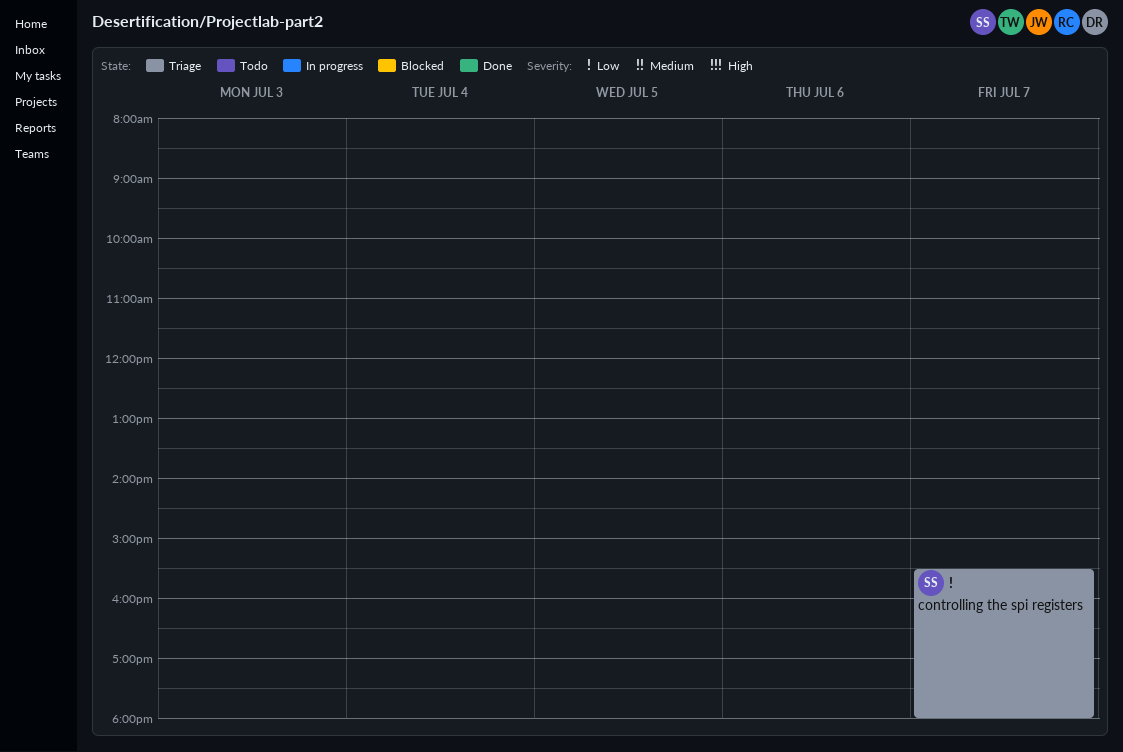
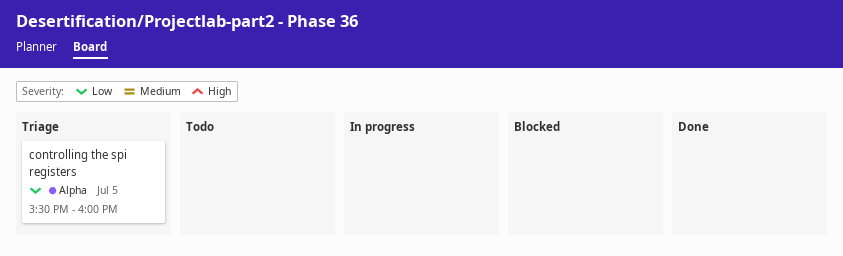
controlling the spi registers, day: Jul 7 -> Jul 5
controlling the spi registers, ends: 18:00 -> 16:00

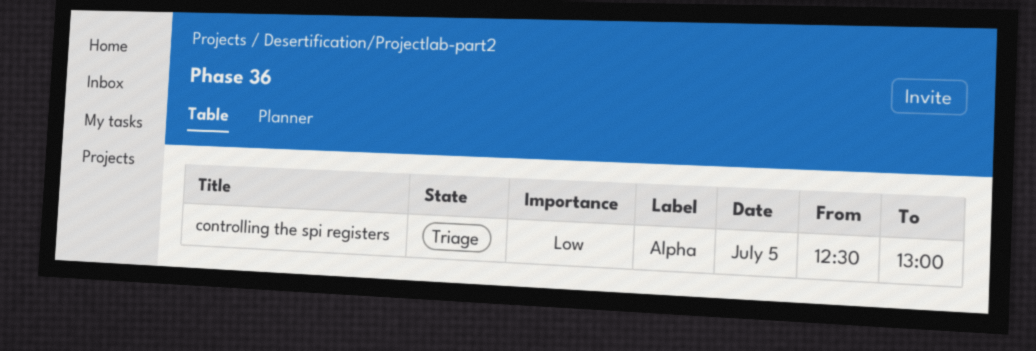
controlling the spi registers, begins: 15:30 -> 12:30
controlling the spi registers, ends: 16:00 -> 13:00

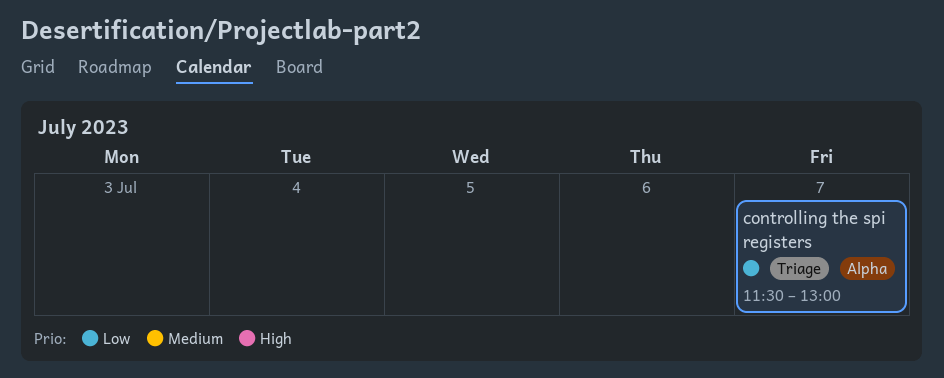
controlling the spi registers, day: Jul 5 -> Jul 7
controlling the spi registers, begins: 12:30 -> 11:30

